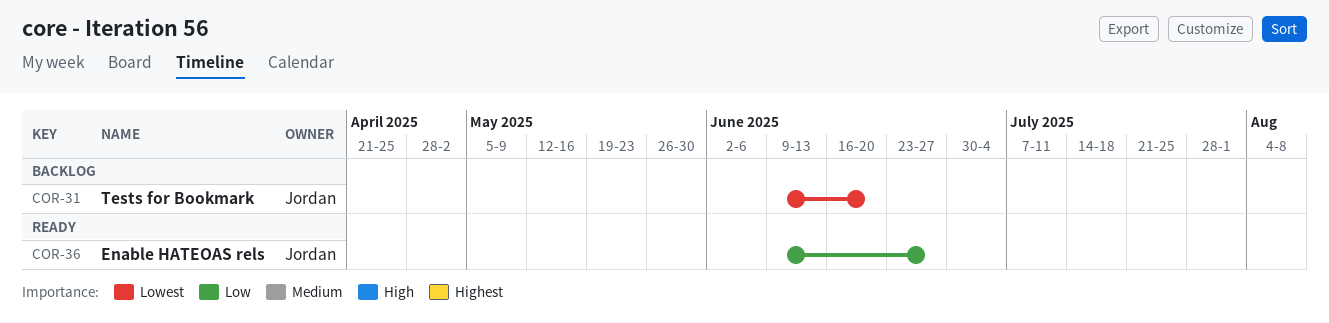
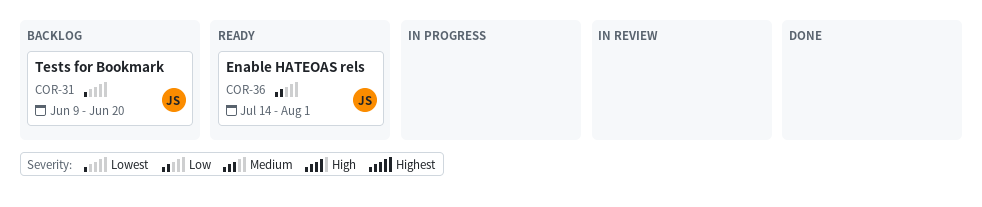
COR-36, start: Jun 9 -> Jul 14
COR-36, due: Jun 27 -> Aug 1

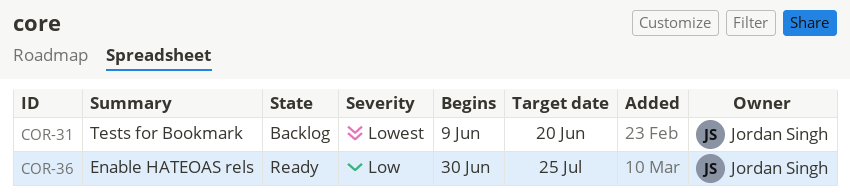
COR-36, start: Jul 14 -> Jun 30
COR-36, due: Aug 1 -> Jul 25

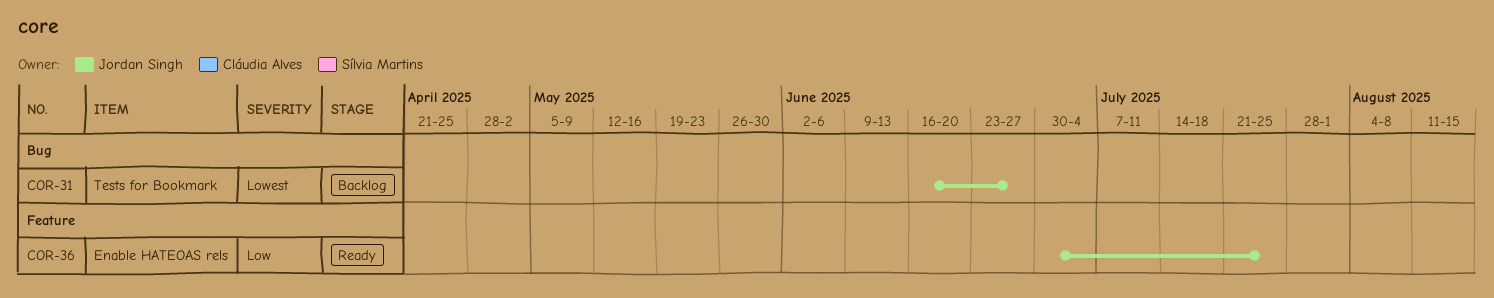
COR-31, start: Jun 9 -> Jun 16
COR-31, due: Jun 20 -> Jun 27

